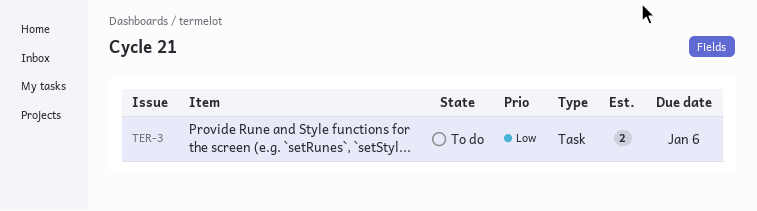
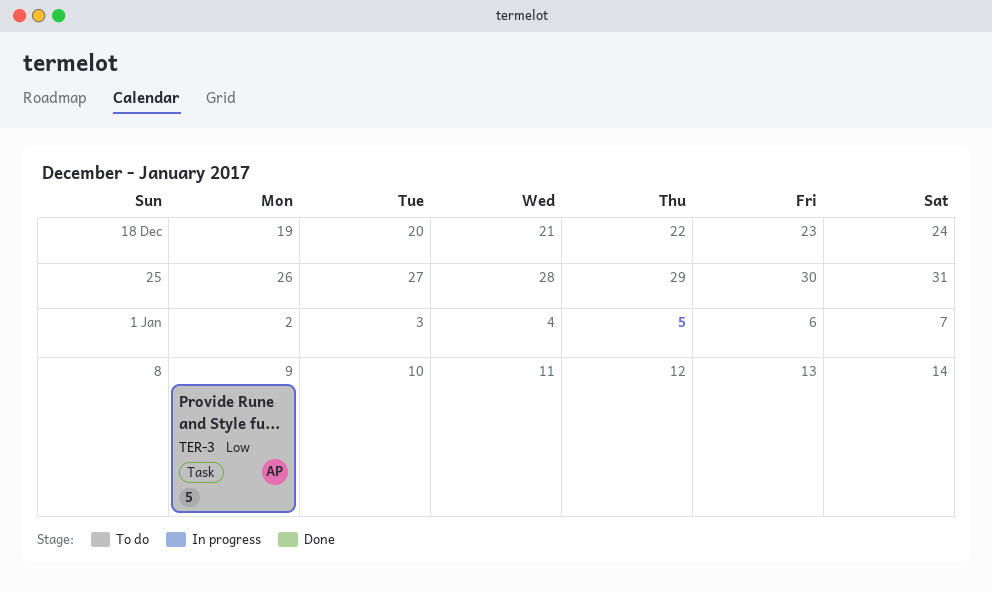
TER-3, estimate: 2 -> 5
TER-3, due: Jan 6 -> Jan 9

